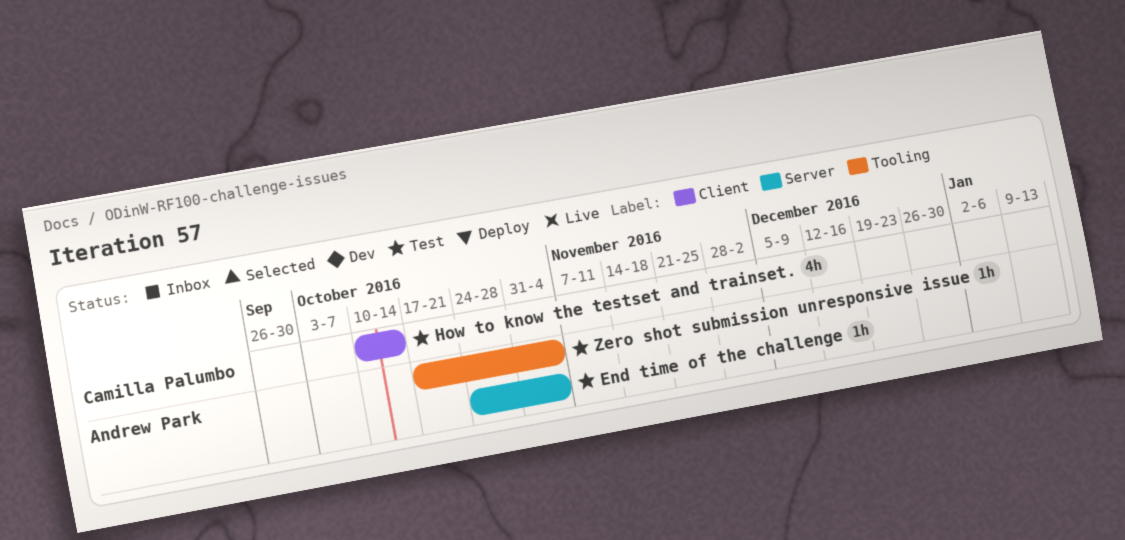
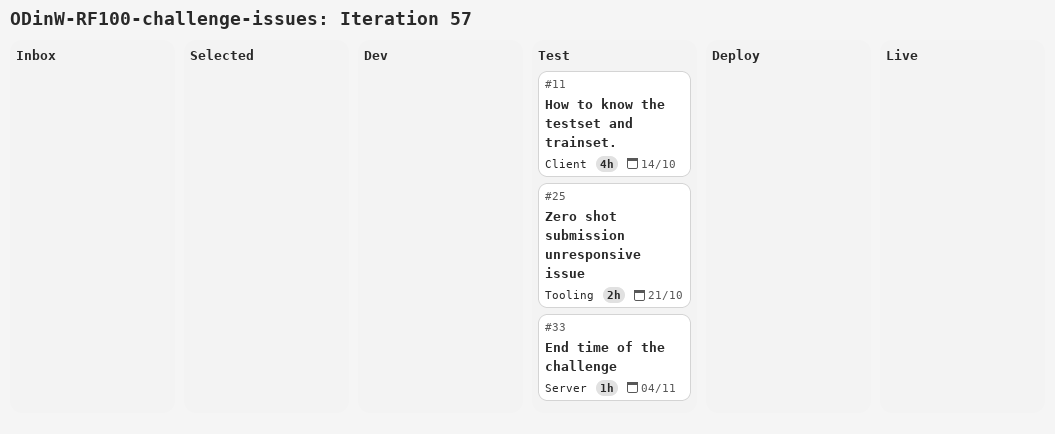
Zero shot submission unresponsive issue, estimate: 1h -> 2h
Zero shot submission unresponsive issue, due: Nov 4 -> Oct 21

